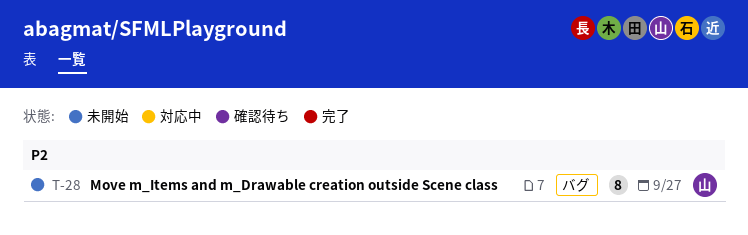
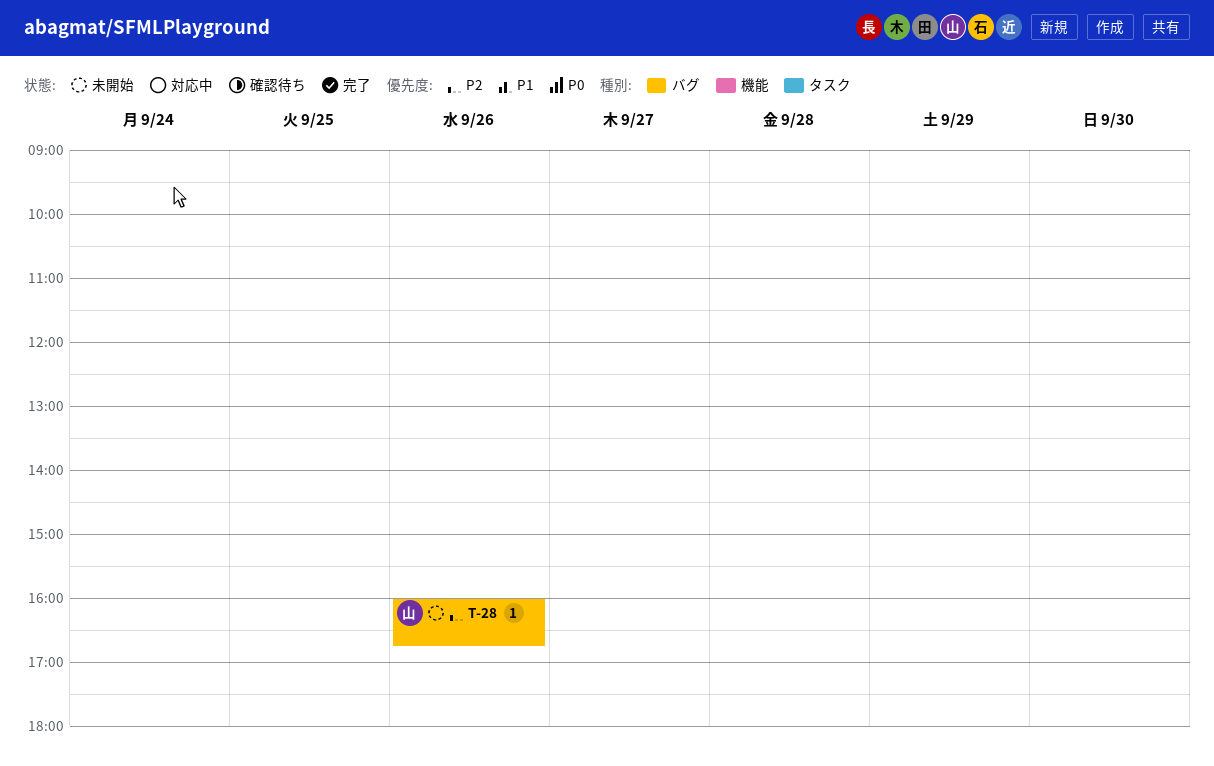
T-28, estimate: 8 -> 1
T-28, day: Sep 27 -> Sep 26

